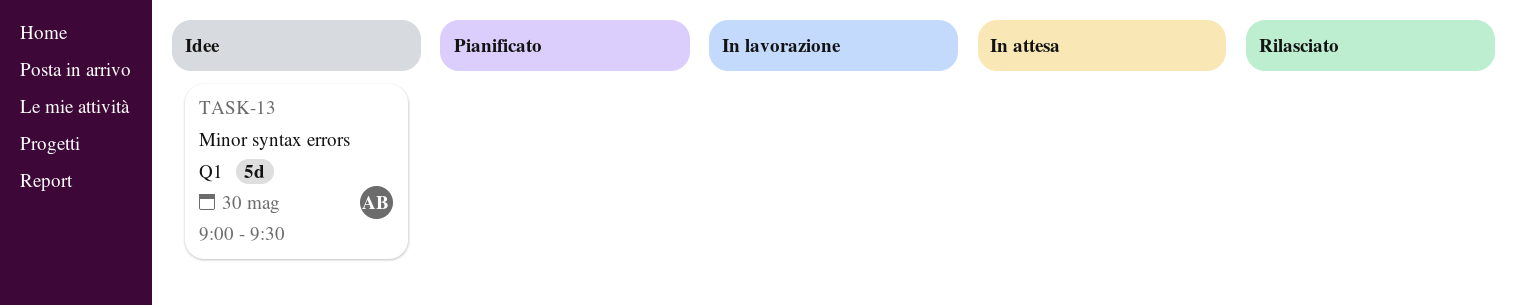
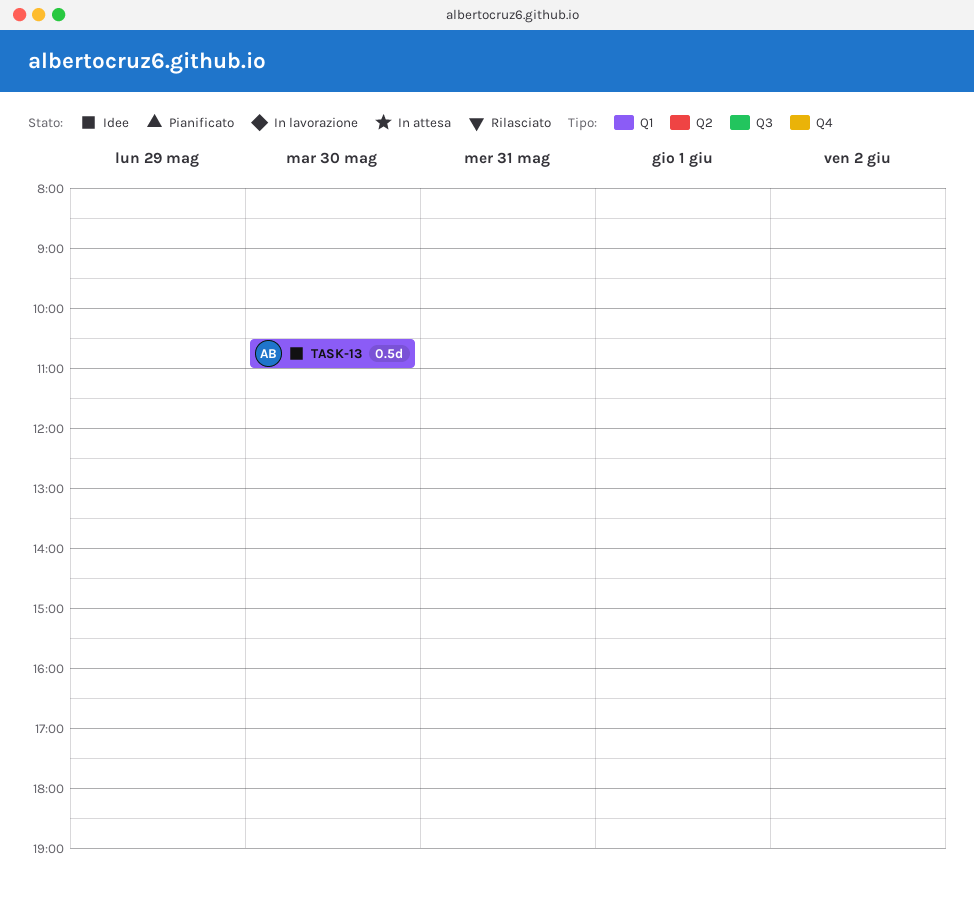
TASK-13, estimate: 5d -> 0.5d
TASK-13, begins: 09:00 -> 10:30
TASK-13, ends: 09:30 -> 11:00

